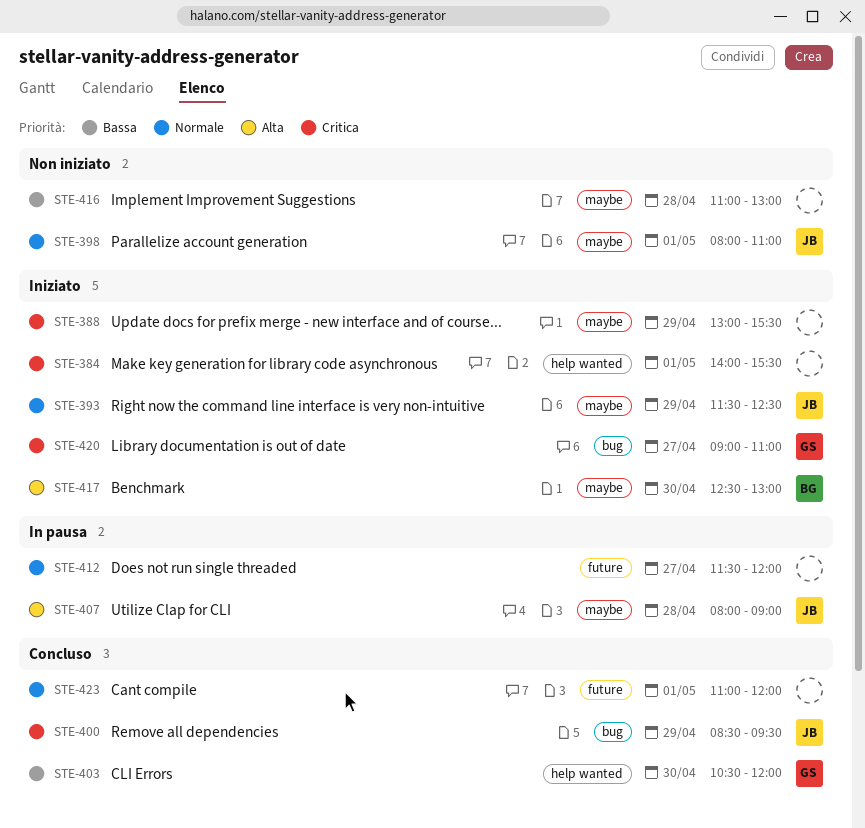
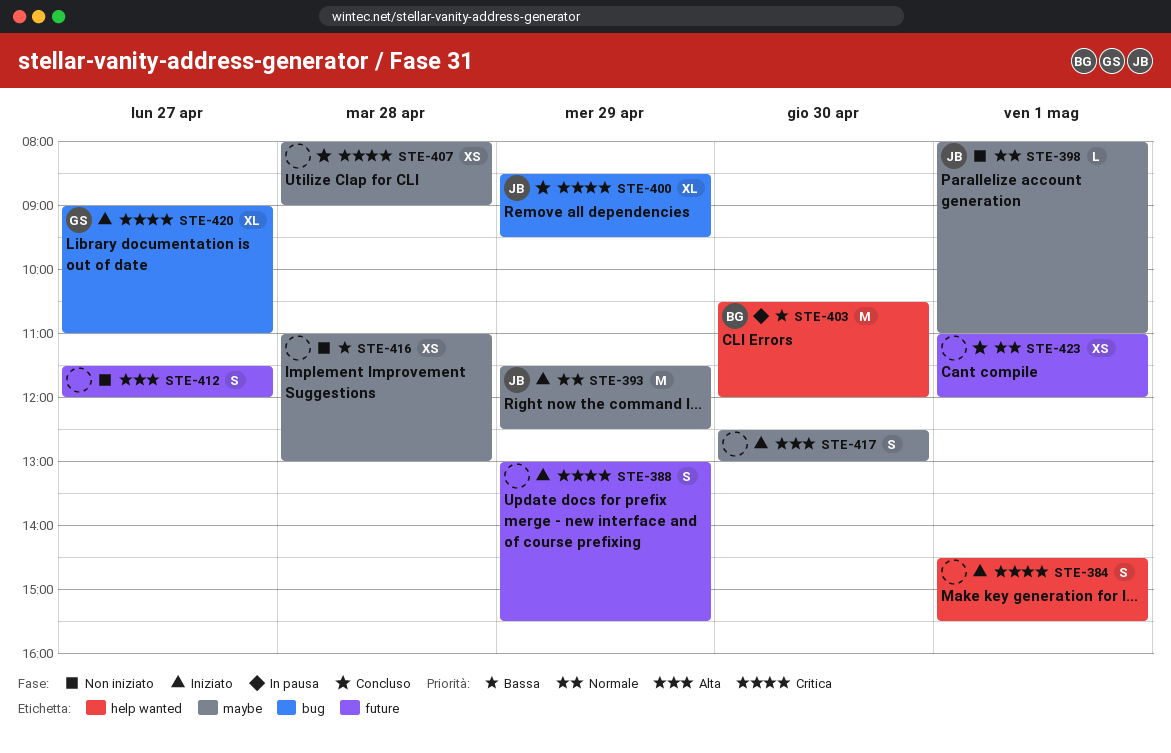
STE-384, begins: 14:00 -> 14:30
STE-388, label: maybe -> future
STE-403, status: Concluso -> In pausa
STE-403, owner: GS -> BG
STE-407, status: In pausa -> Concluso
STE-407, owner: JB -> none
STE-407, priority: Alta -> Critica
STE-412, status: In pausa -> Non iniziato
STE-412, priority: Normale -> Alta
STE-417, owner: BG -> none

